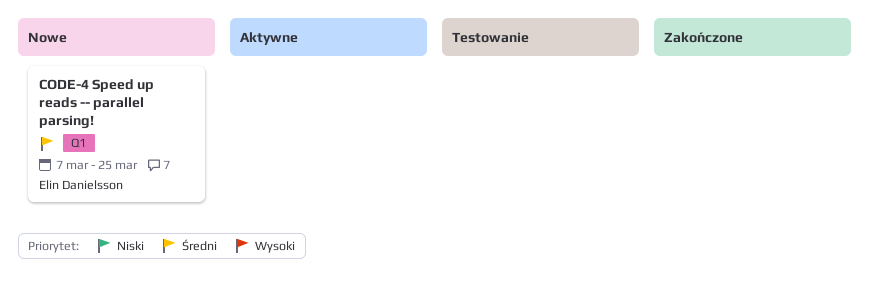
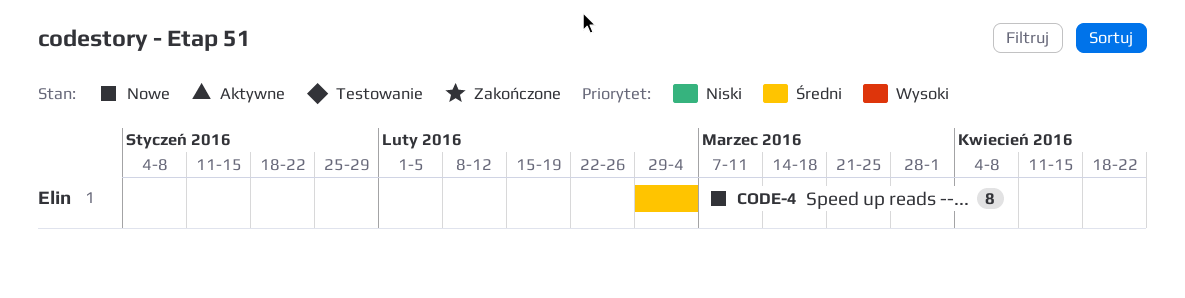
CODE-4, start: Mar 7 -> Feb 29
CODE-4, due: Mar 25 -> Mar 4

